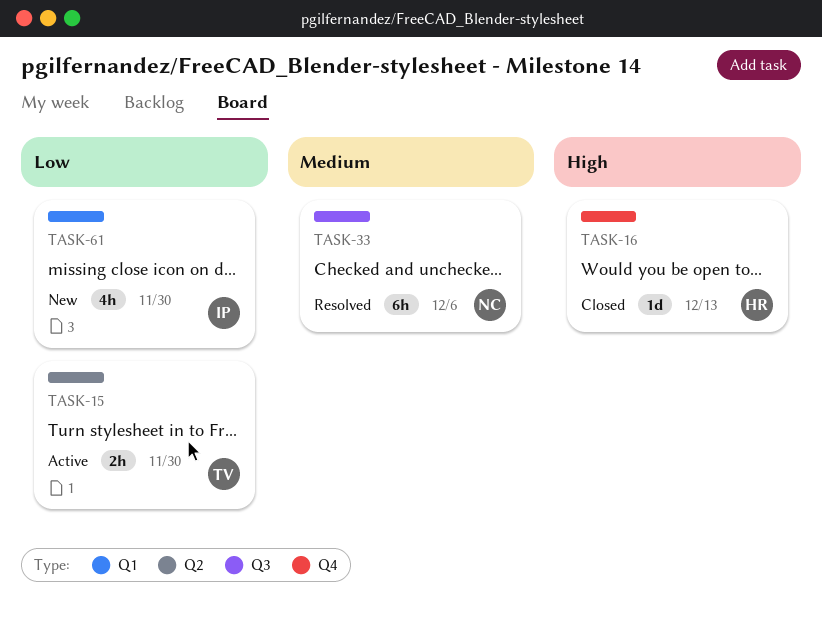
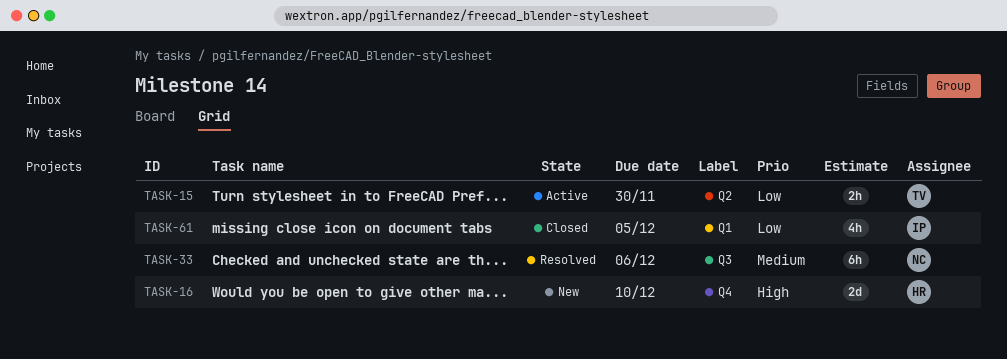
TASK-16, status: Closed -> New
TASK-16, estimate: 1d -> 2d
TASK-16, due: Dec 13 -> Dec 10
TASK-61, status: New -> Closed
TASK-61, due: Nov 30 -> Dec 5

